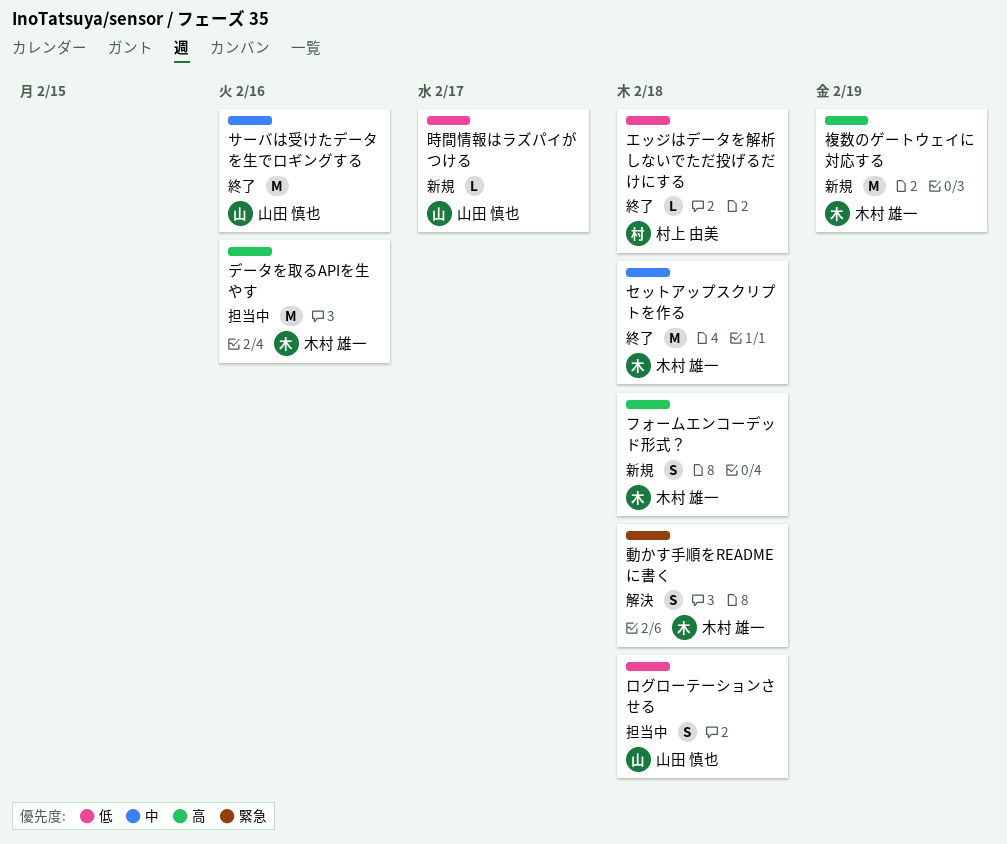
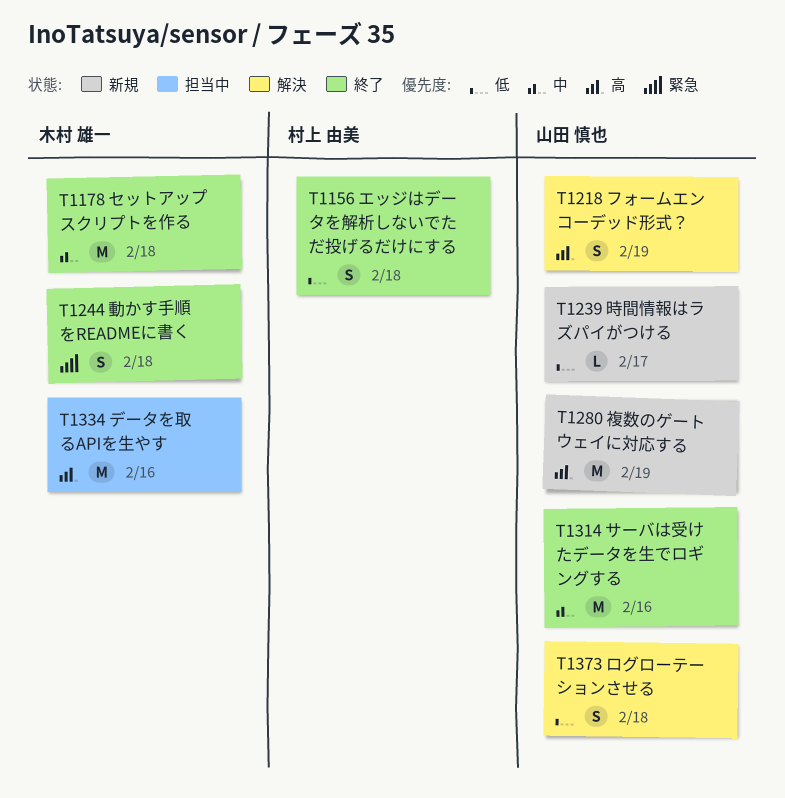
エッジはデータを解析しないでただ投げるだけにする, estimate: L -> S
フォームエンコーデッド形式？, status: 新規 -> 解決
フォームエンコーデッド形式？, owner: 木村 雄一 -> 山田 慎也
フォームエンコーデッド形式？, due: Feb 18 -> Feb 19
ログローテーションさせる, status: 担当中 -> 解決
動かす手順をREADMEに書く, status: 解決 -> 終了
複数のゲートウェイに対応する, owner: 木村 雄一 -> 山田 慎也

